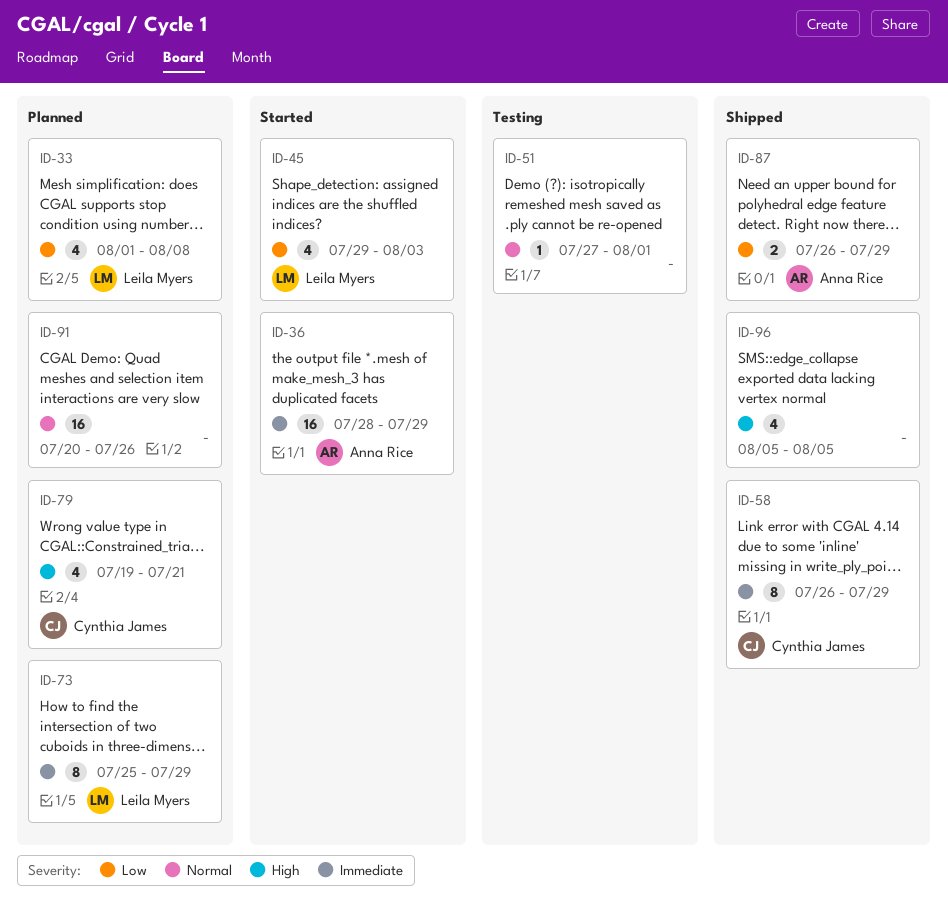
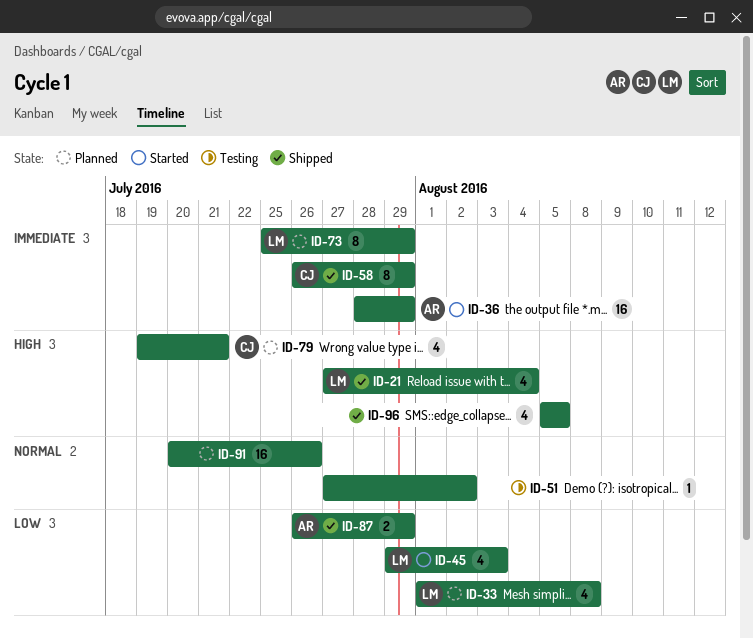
ID-21: none -> present
ID-51, due: Aug 1 -> Aug 2

